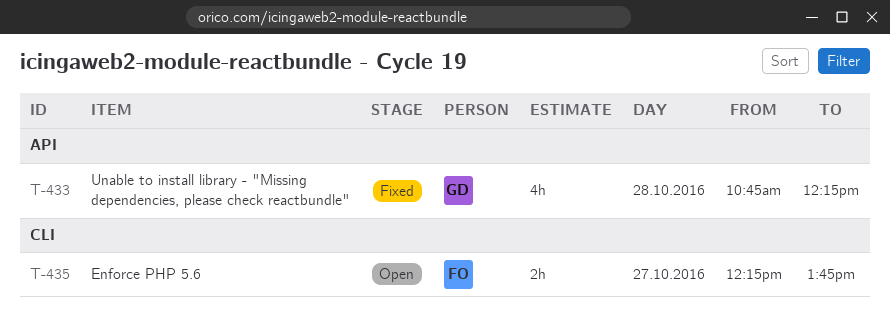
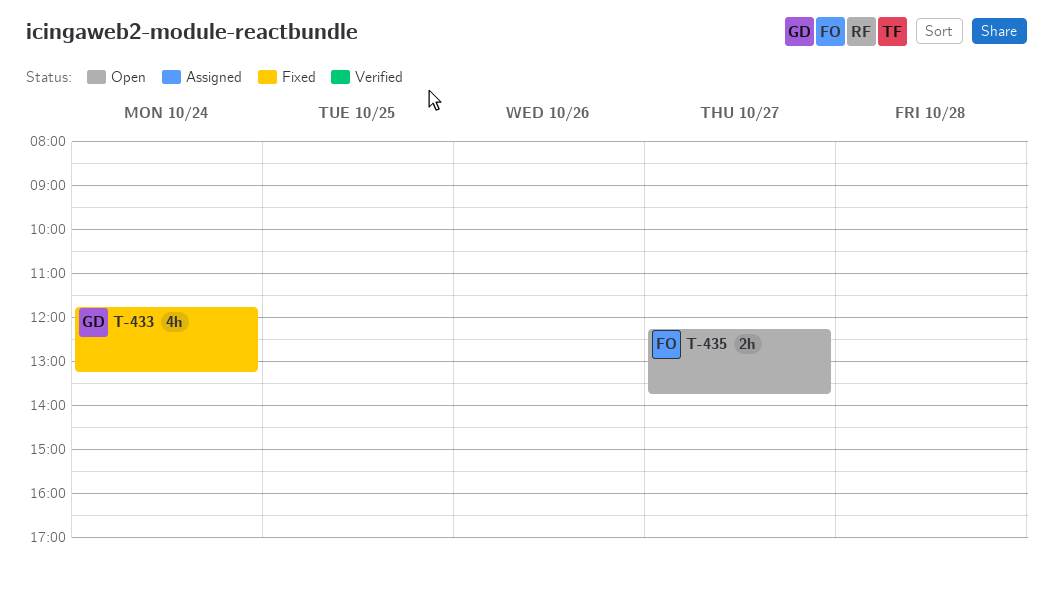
T-433, day: Oct 28 -> Oct 24
T-433, begins: 10:45 -> 11:45
T-433, ends: 12:15 -> 13:15

